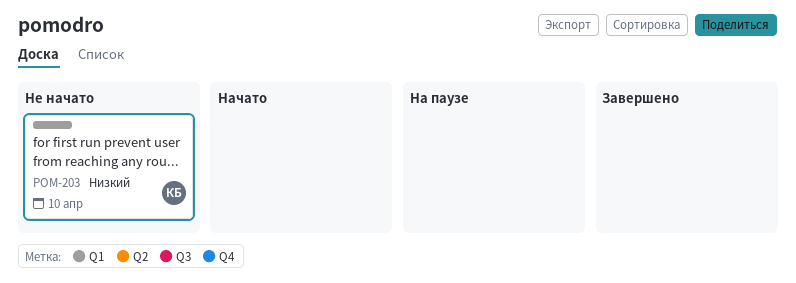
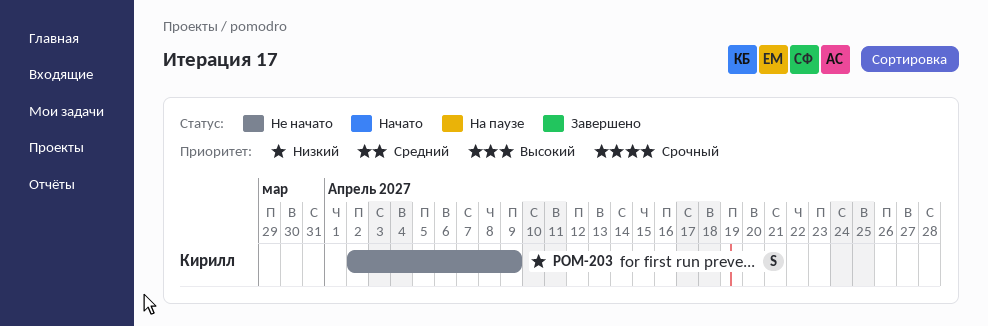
POM-203, due: Apr 10 -> Apr 9

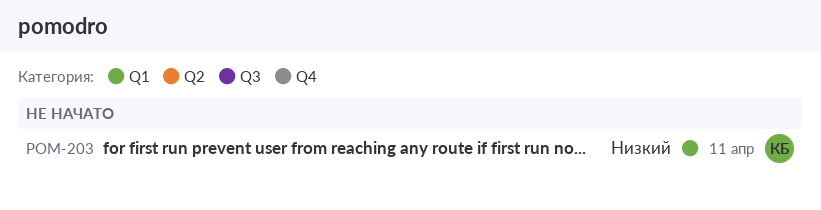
POM-203, due: Apr 9 -> Apr 11

